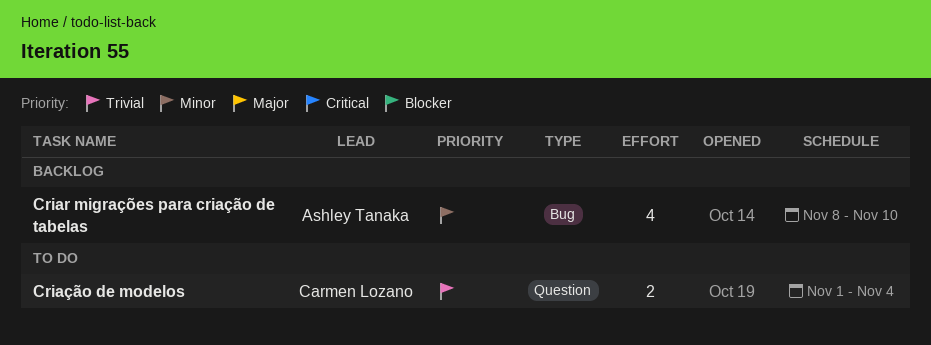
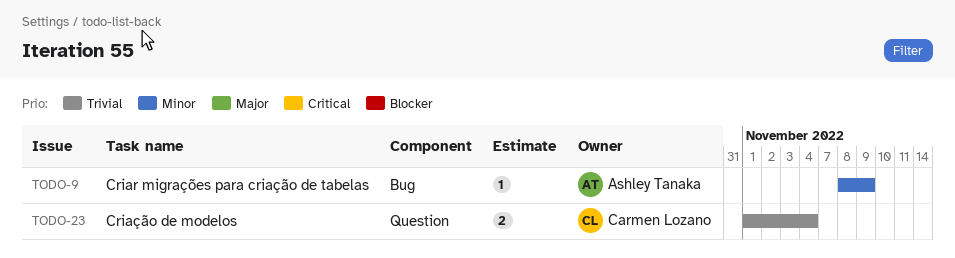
Criar migrações para criação de tabelas, estimate: 4 -> 1
Criar migrações para criação de tabelas, due: Nov 10 -> Nov 9

